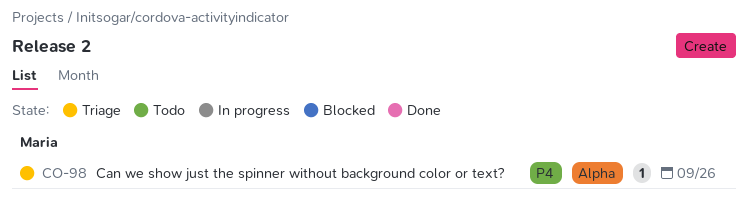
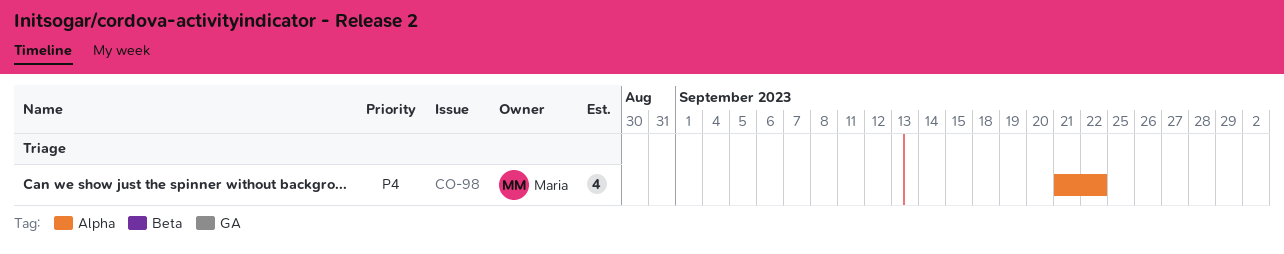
CO-98, estimate: 1 -> 4
CO-98, due: Sep 26 -> Sep 22

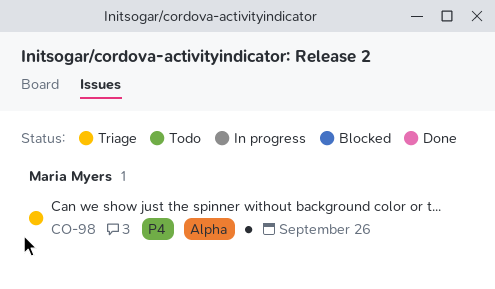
CO-98, estimate: 4 -> 1
CO-98, due: Sep 22 -> Sep 26

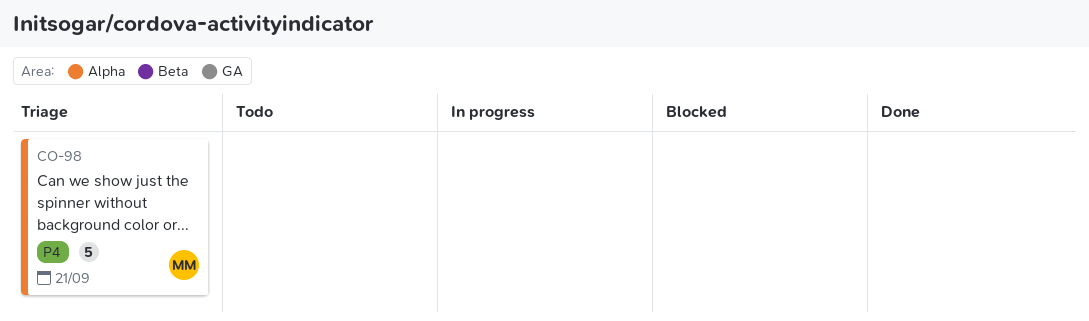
CO-98, estimate: 1 -> 5
CO-98, due: Sep 26 -> Sep 21

